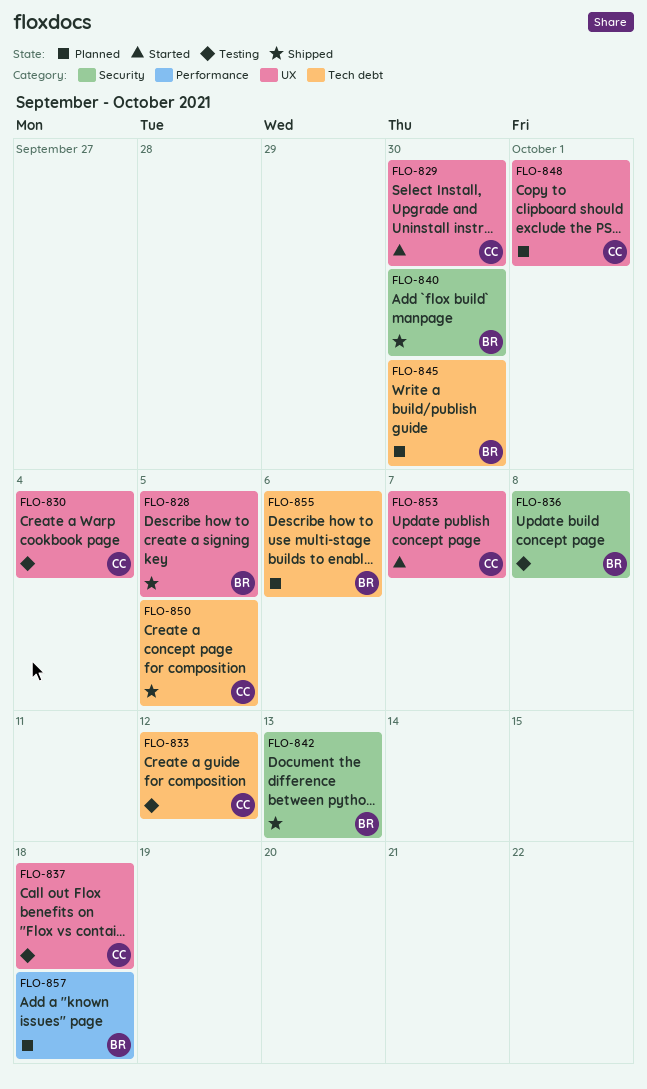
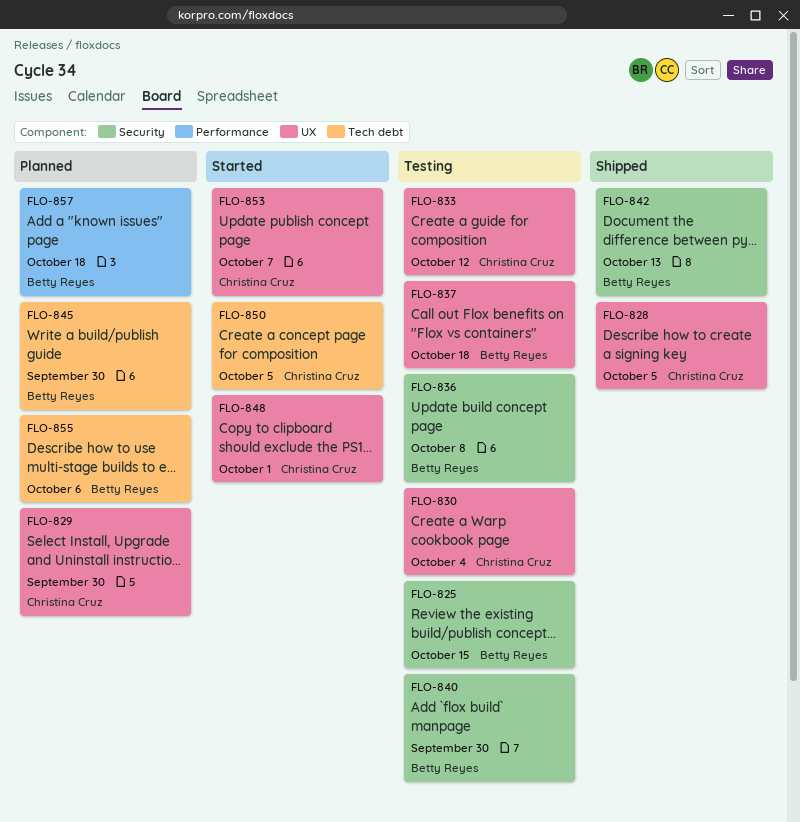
FLO-825: none -> present
FLO-828, owner: Betty Reyes -> Christina Cruz
FLO-829, status: Started -> Planned
FLO-833, label: Tech debt -> UX
FLO-837, owner: Christina Cruz -> Betty Reyes
FLO-840, status: Shipped -> Testing
FLO-848, status: Planned -> Started
FLO-850, status: Shipped -> Started

